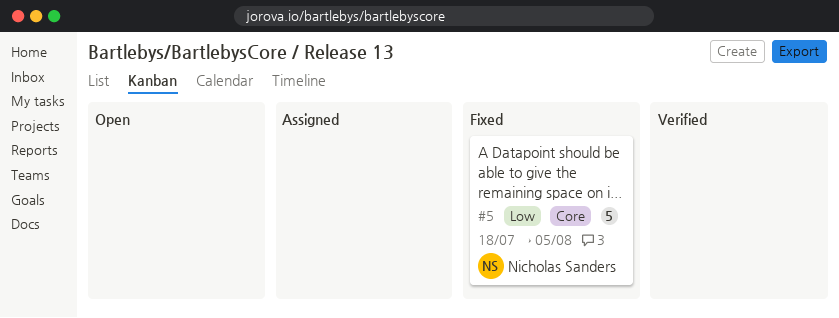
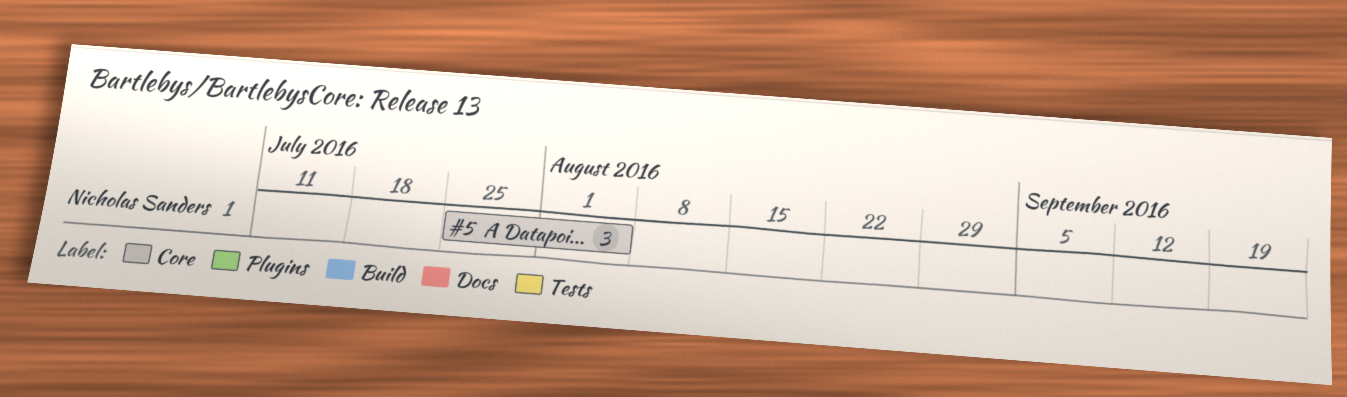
#5, estimate: 5 -> 3
#5, start: Jul 18 -> Jul 25

